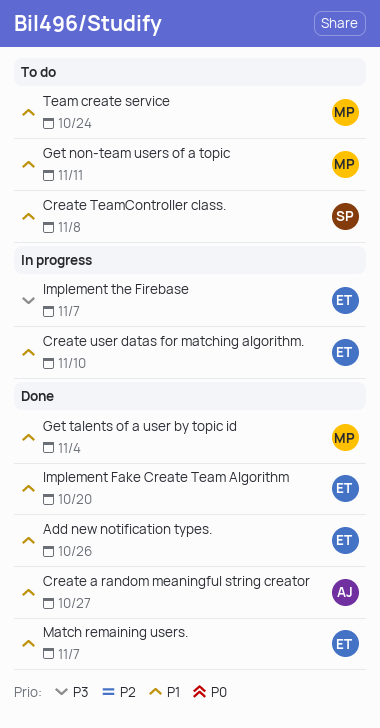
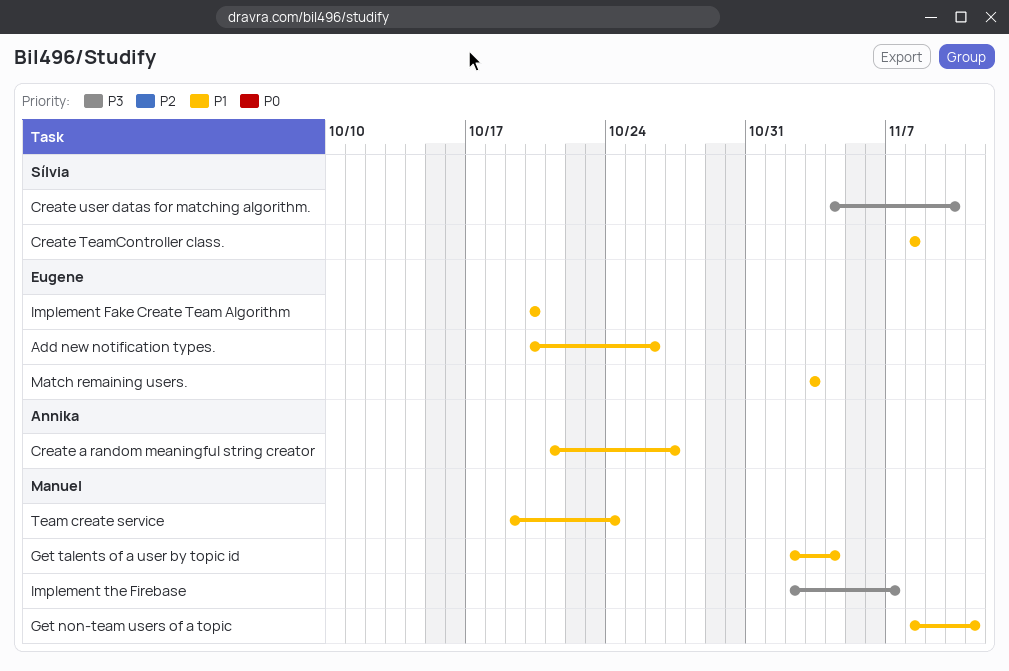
Create user datas for matching algorithm., owner: Eugene -> Sílvia
Create user datas for matching algorithm., priority: P1 -> P3
Implement the Firebase, owner: Eugene -> Manuel
Match remaining users., due: Nov 7 -> Nov 3

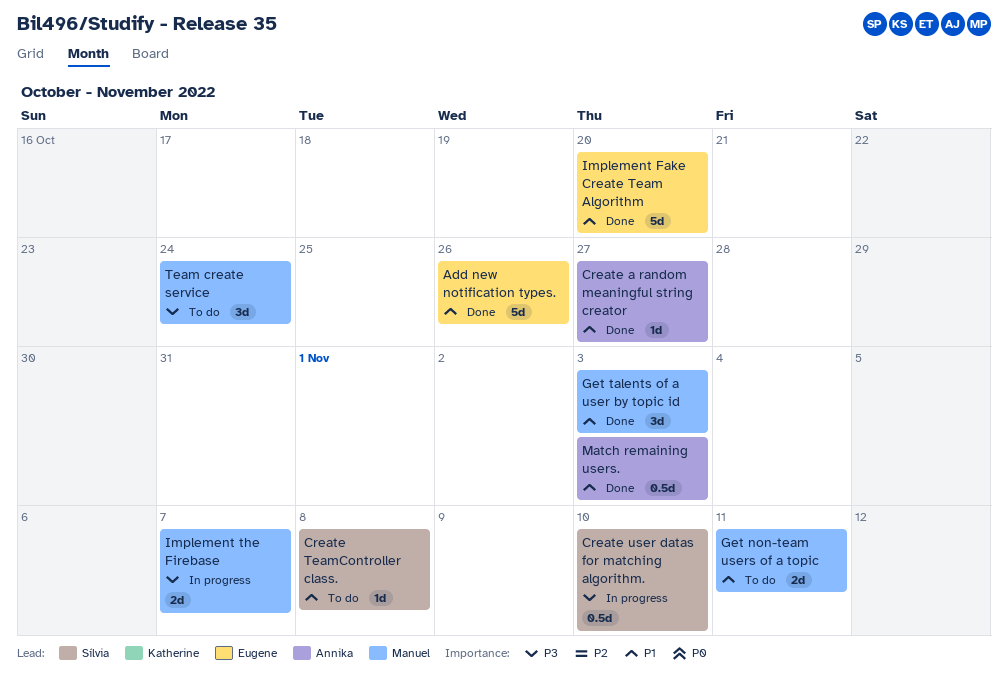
Get talents of a user by topic id, due: Nov 4 -> Nov 3
Match remaining users., owner: Eugene -> Annika
Team create service, priority: P1 -> P3

